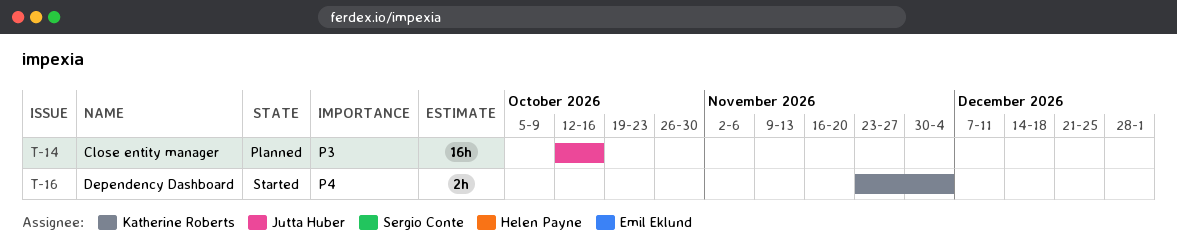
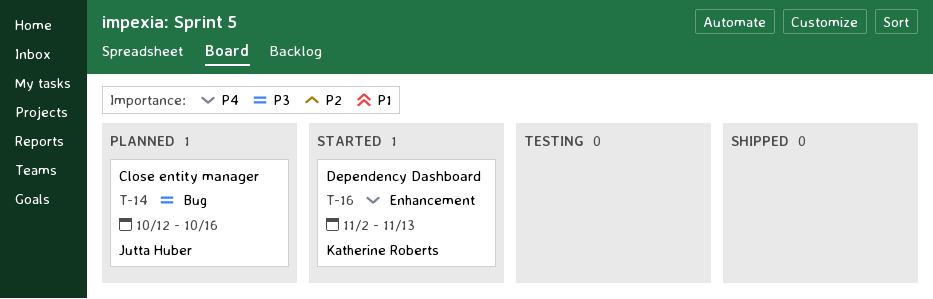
T-16, start: Nov 23 -> Nov 2
T-16, due: Dec 4 -> Nov 13

